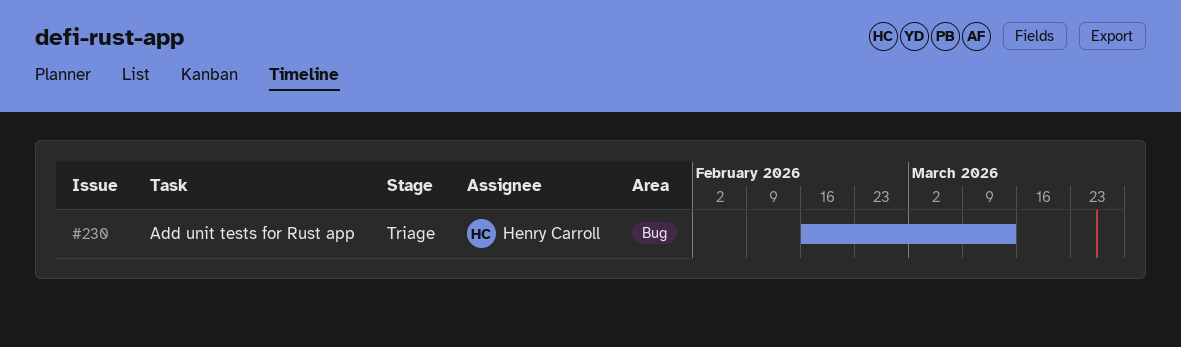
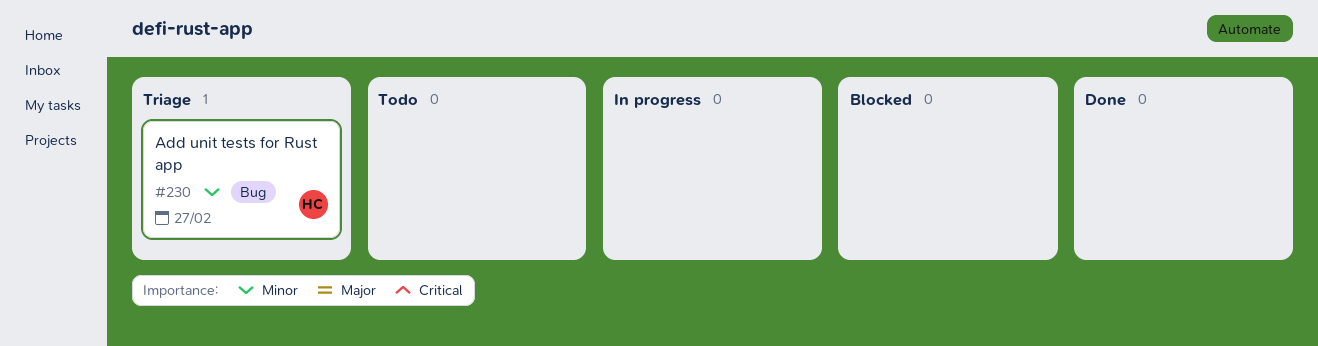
#230, due: Mar 13 -> Feb 27

